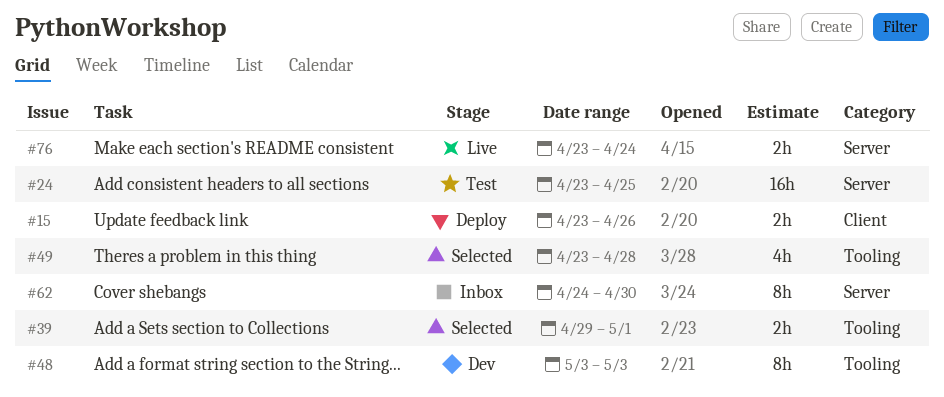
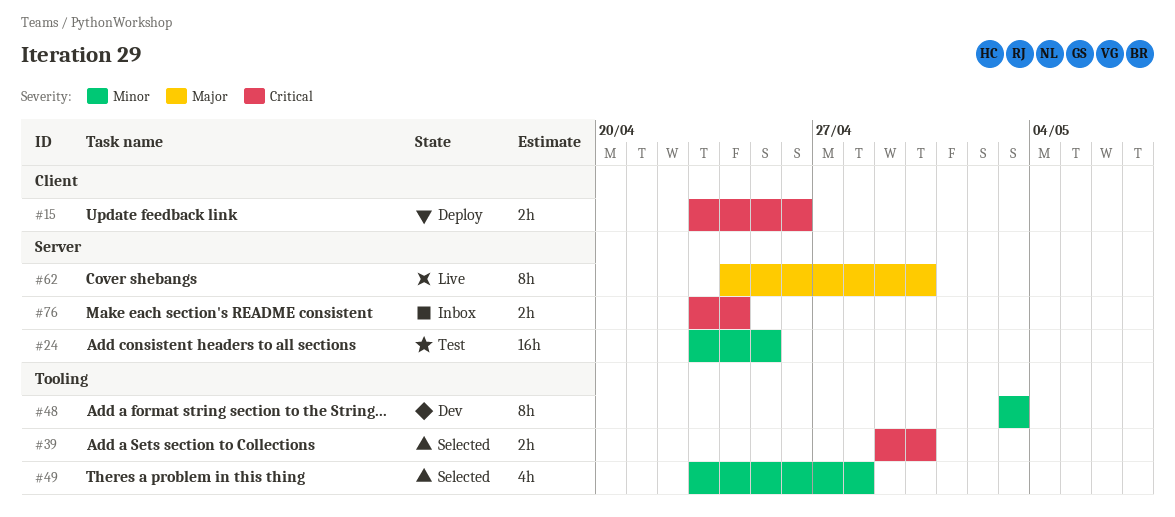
#39, due: May 1 -> Apr 30
#62, status: Inbox -> Live
#76, status: Live -> Inbox

